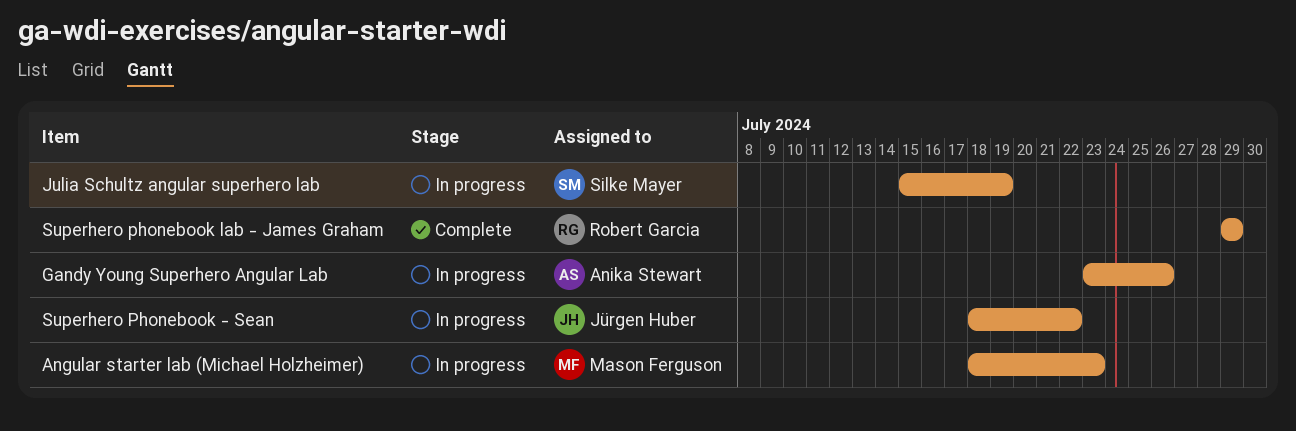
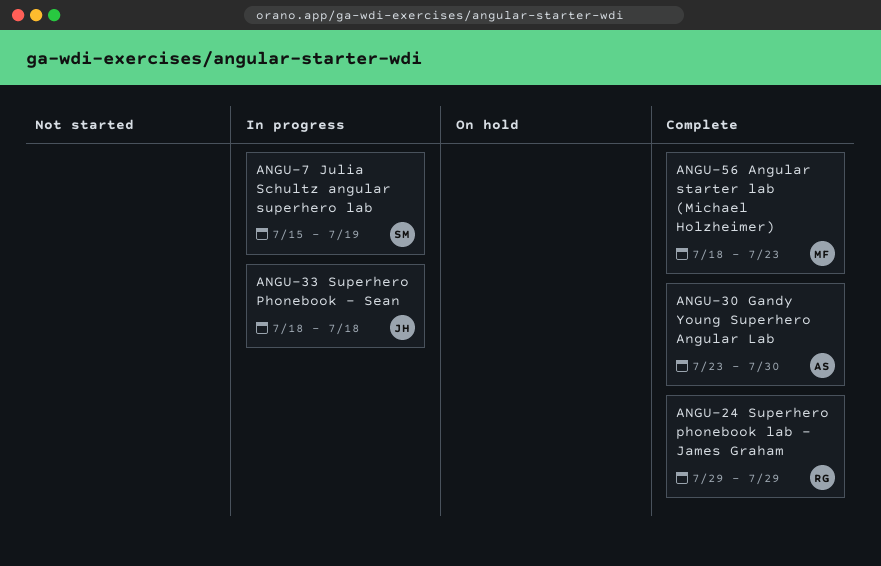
Angular starter lab (Michael Holzheimer), status: In progress -> Complete
Gandy Young Superhero Angular Lab, status: In progress -> Complete
Gandy Young Superhero Angular Lab, due: Jul 26 -> Jul 30
Superhero Phonebook - Sean, due: Jul 22 -> Jul 18

